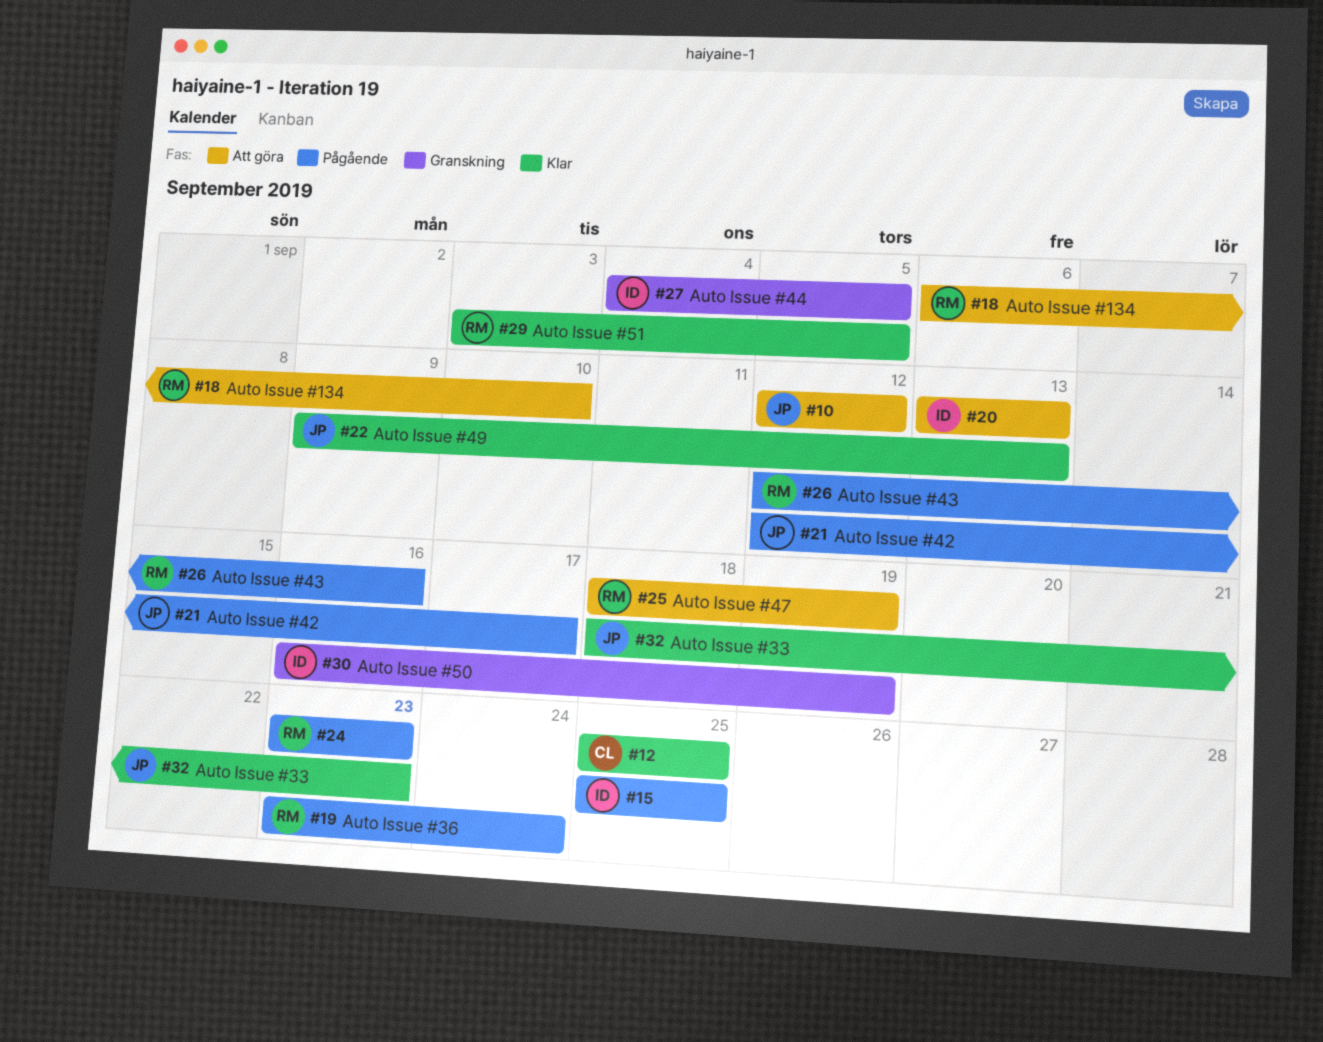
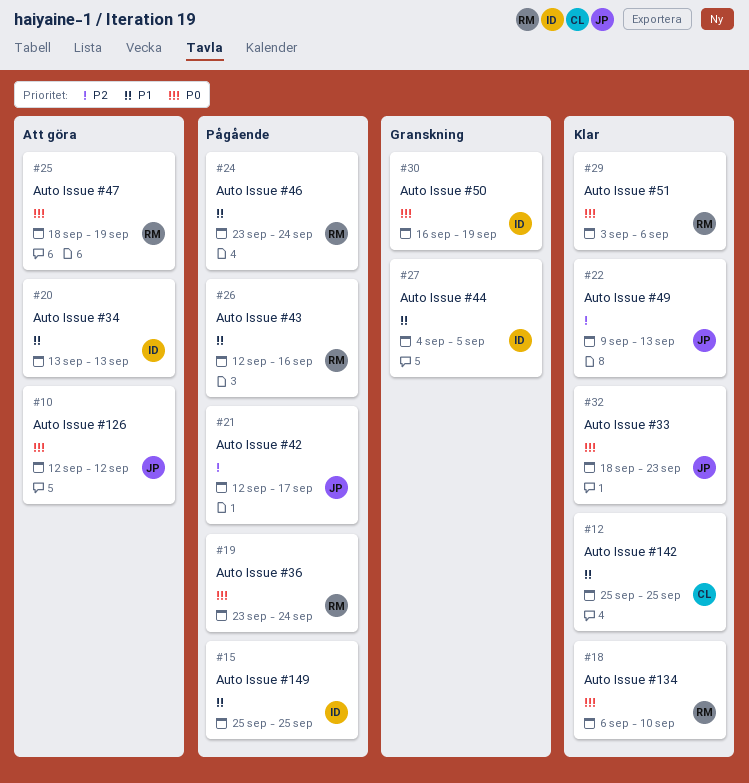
#18, status: Att göra -> Klar
#24, due: Sep 23 -> Sep 24
#29, due: Sep 5 -> Sep 6

